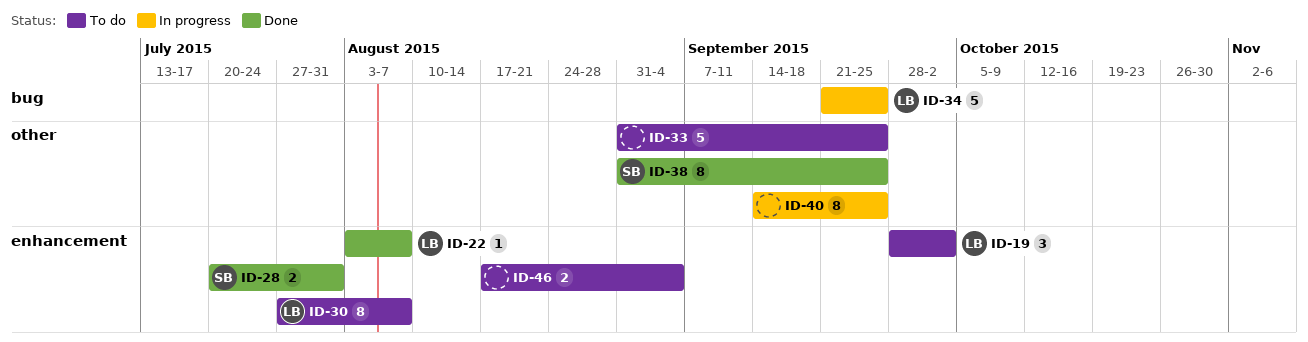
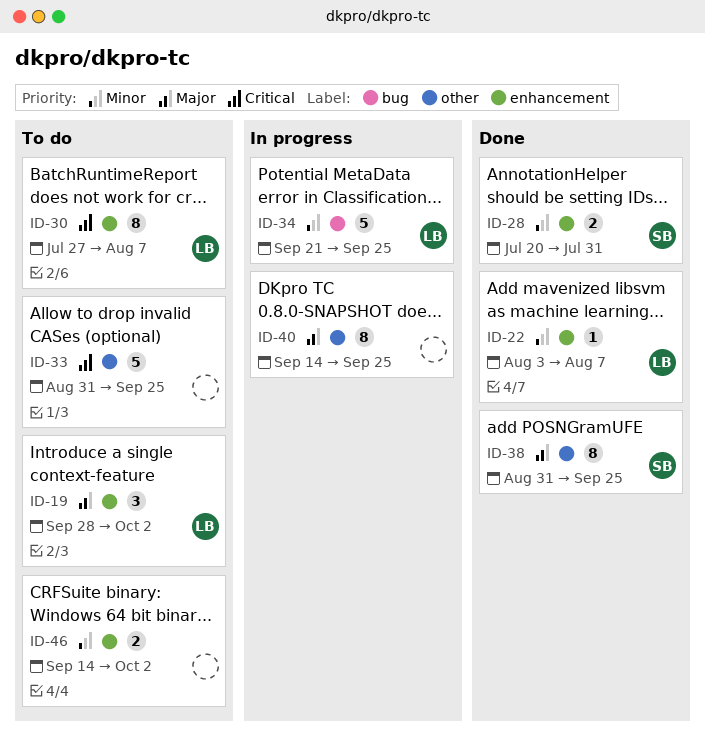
ID-46, start: Aug 17 -> Sep 14
ID-46, due: Sep 4 -> Oct 2

